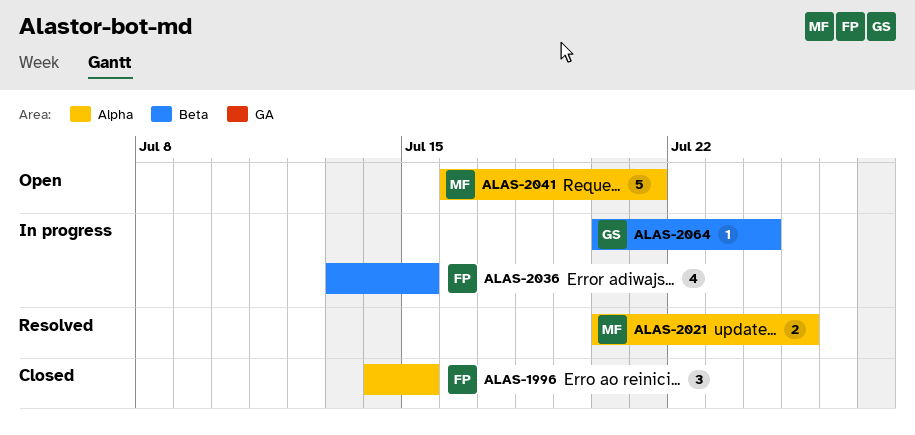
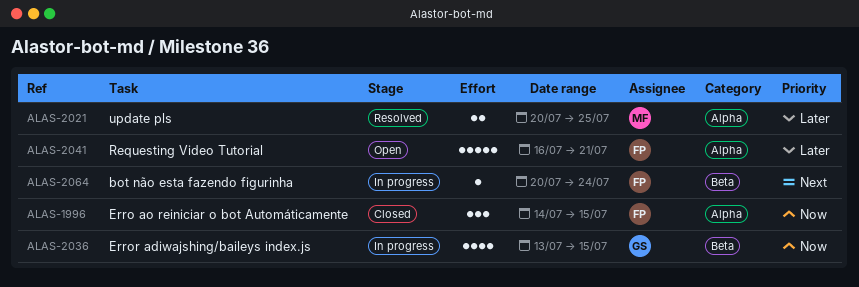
ALAS-2036, owner: FP -> GS
ALAS-2041, owner: MF -> FP
ALAS-2064, owner: GS -> FP

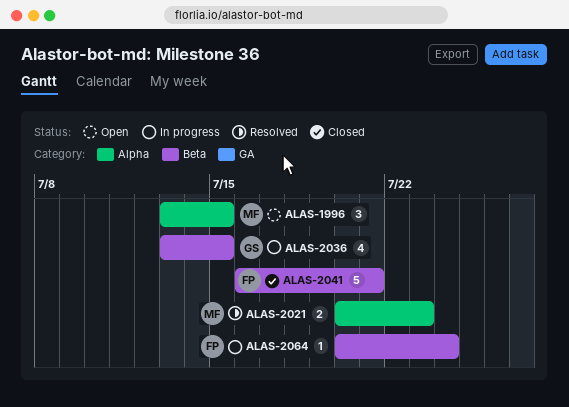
ALAS-1996, status: Closed -> Open
ALAS-1996, owner: FP -> MF
ALAS-1996, start: Jul 14 -> Jul 13
ALAS-2021, due: Jul 25 -> Jul 23
ALAS-2041, status: Open -> Closed
ALAS-2041, label: Alpha -> Beta

